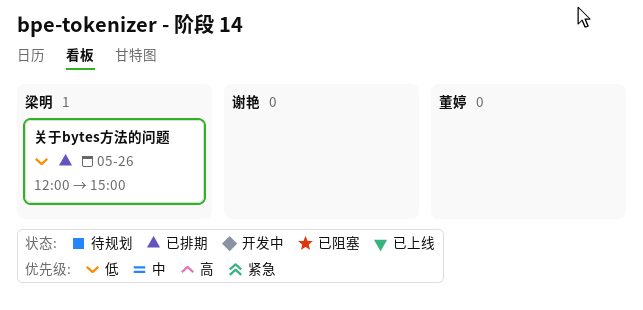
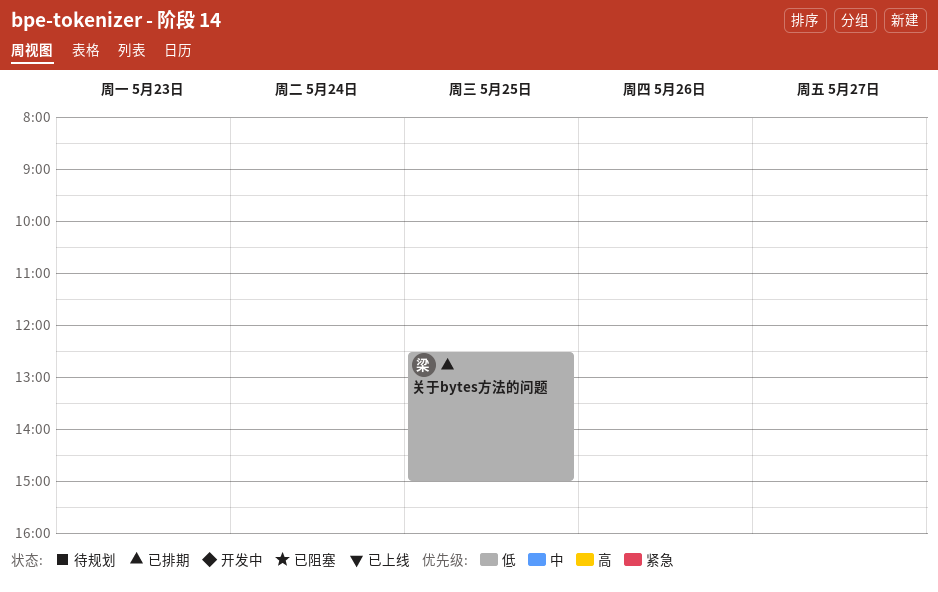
关于bytes方法的问题, day: May 26 -> May 25
关于bytes方法的问题, begins: 12:00 -> 12:30

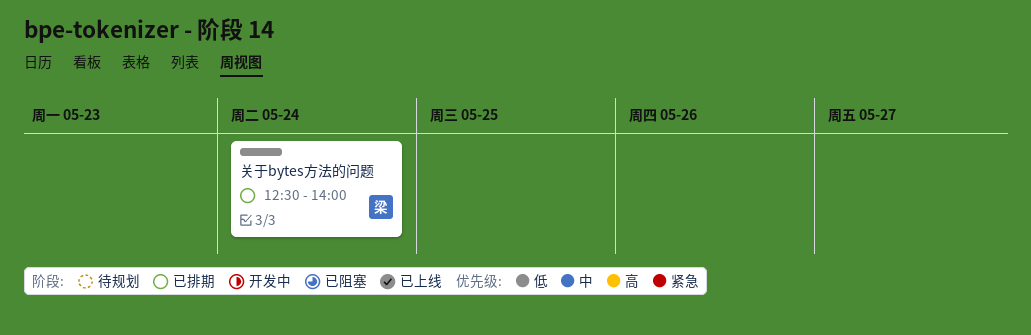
关于bytes方法的问题, day: May 25 -> May 24
关于bytes方法的问题, ends: 15:00 -> 14:00

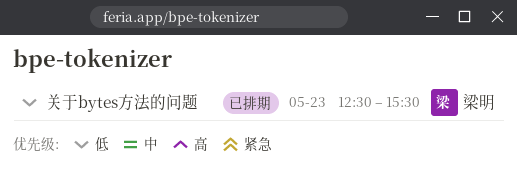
关于bytes方法的问题, day: May 24 -> May 23
关于bytes方法的问题, ends: 14:00 -> 15:30

